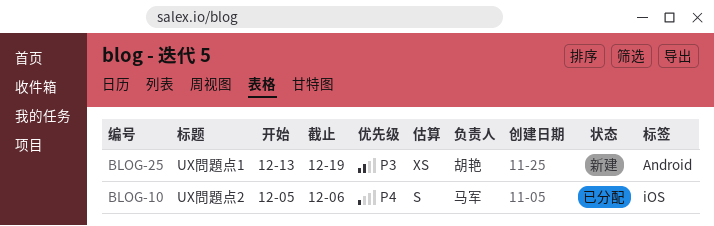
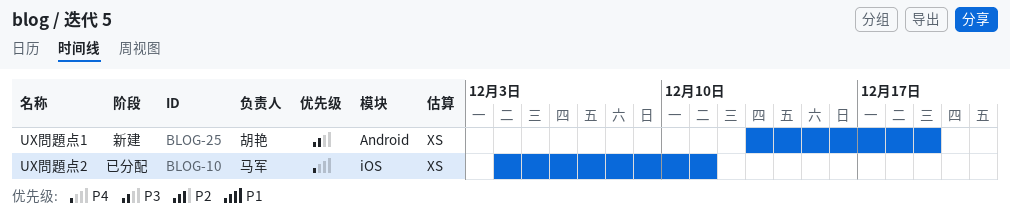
BLOG-10, estimate: S -> XS
BLOG-10, start: Dec 5 -> Dec 4
BLOG-10, due: Dec 6 -> Dec 11

